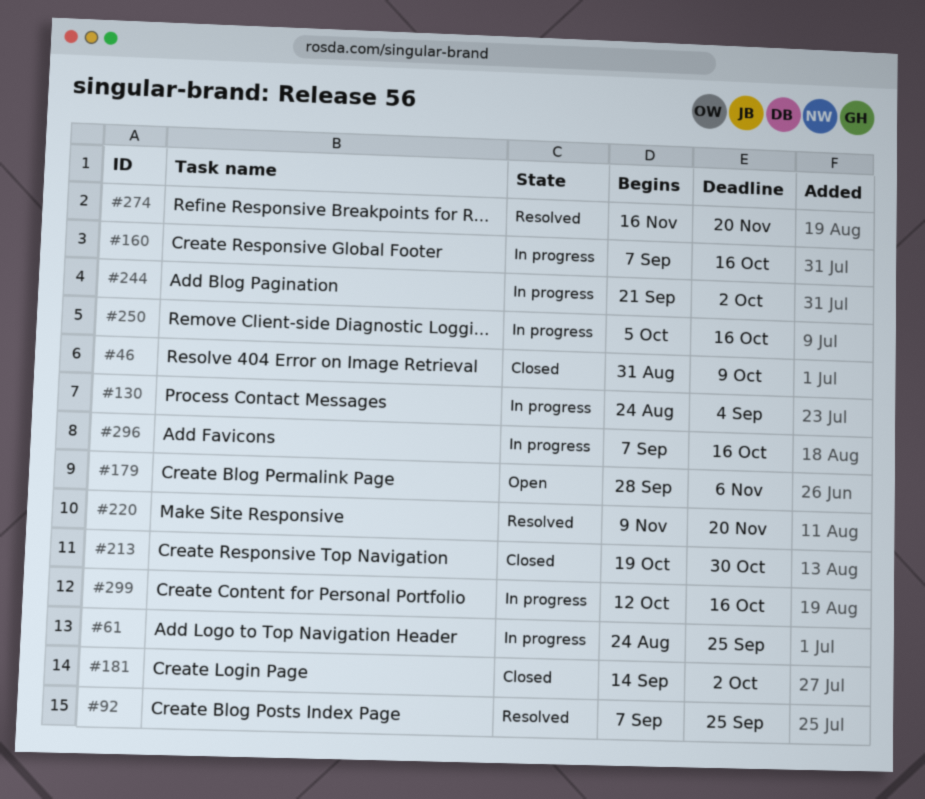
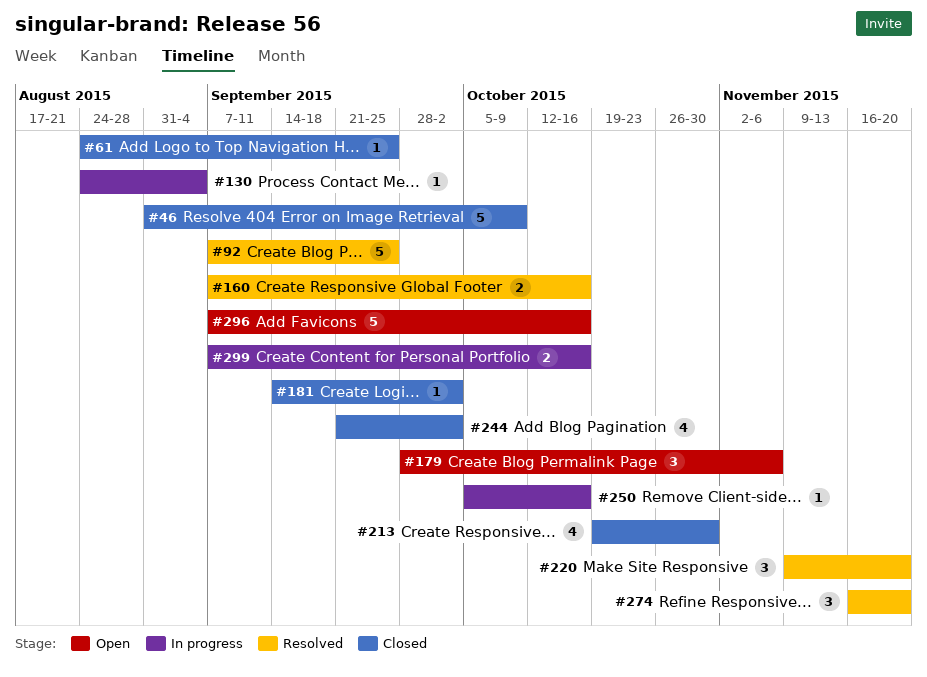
#61, status: In progress -> Closed
#160, status: In progress -> Resolved
#244, status: In progress -> Closed
#296, status: In progress -> Open
#299, start: Oct 12 -> Sep 7

